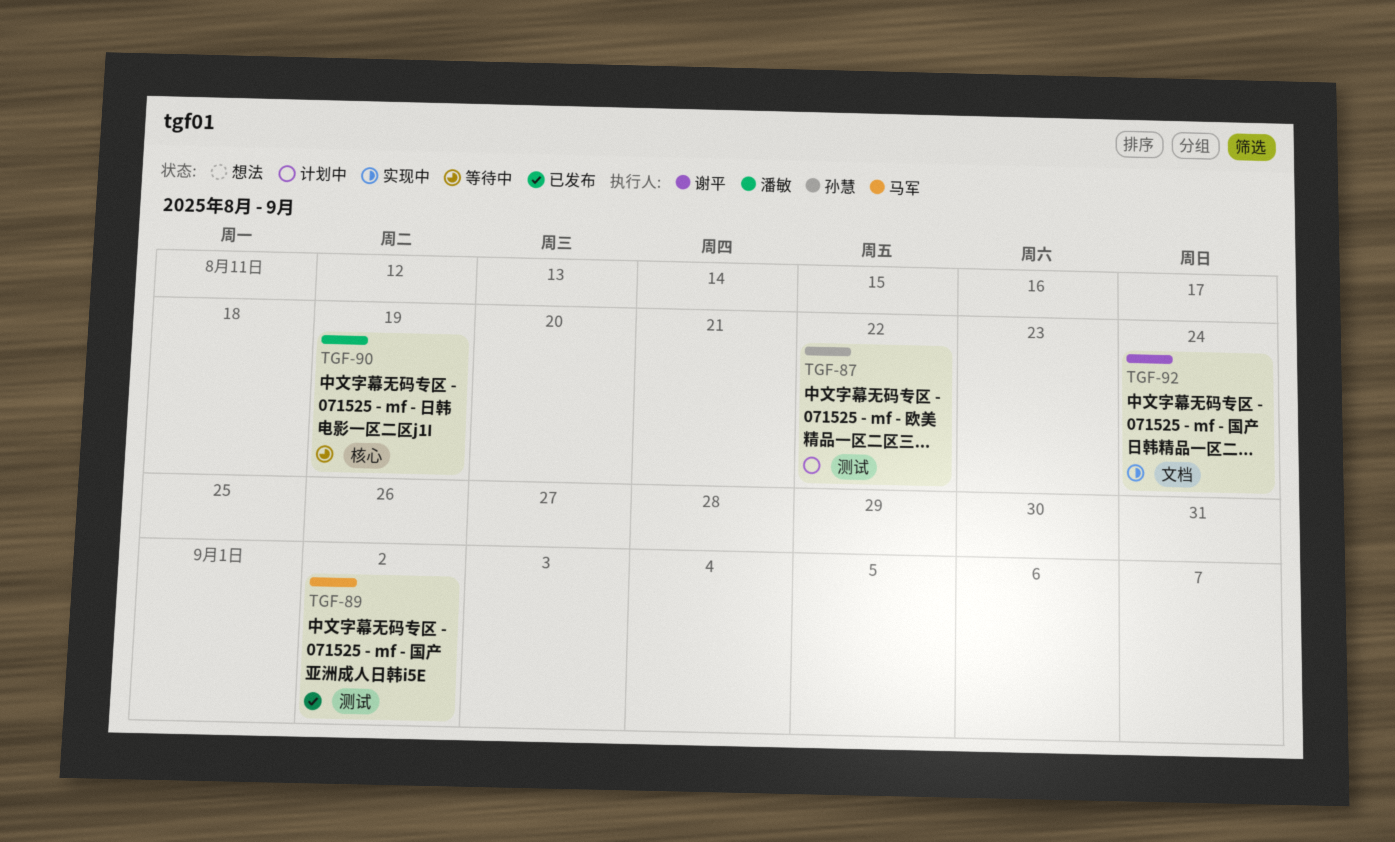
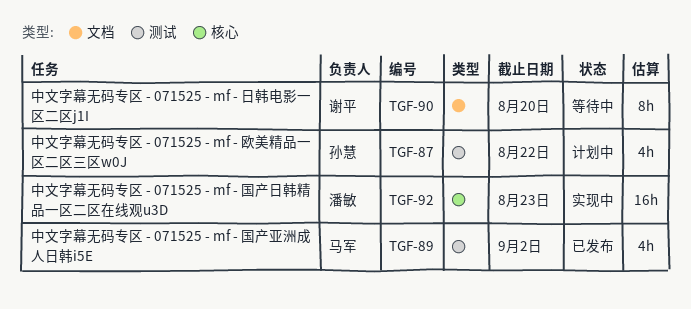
TGF-90, owner: 潘敏 -> 谢平
TGF-90, label: 核心 -> 文档
TGF-90, due: Aug 19 -> Aug 20
TGF-92, owner: 谢平 -> 潘敏
TGF-92, label: 文档 -> 核心
TGF-92, due: Aug 24 -> Aug 23

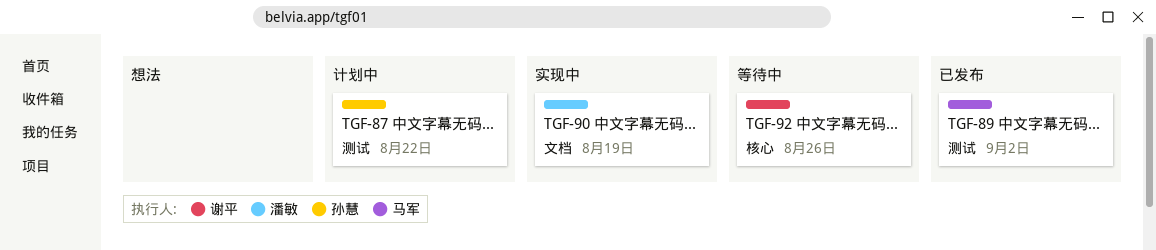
TGF-90, status: 等待中 -> 实现中
TGF-90, owner: 谢平 -> 潘敏
TGF-90, due: Aug 20 -> Aug 19
TGF-92, status: 实现中 -> 等待中
TGF-92, owner: 潘敏 -> 谢平
TGF-92, due: Aug 23 -> Aug 26

